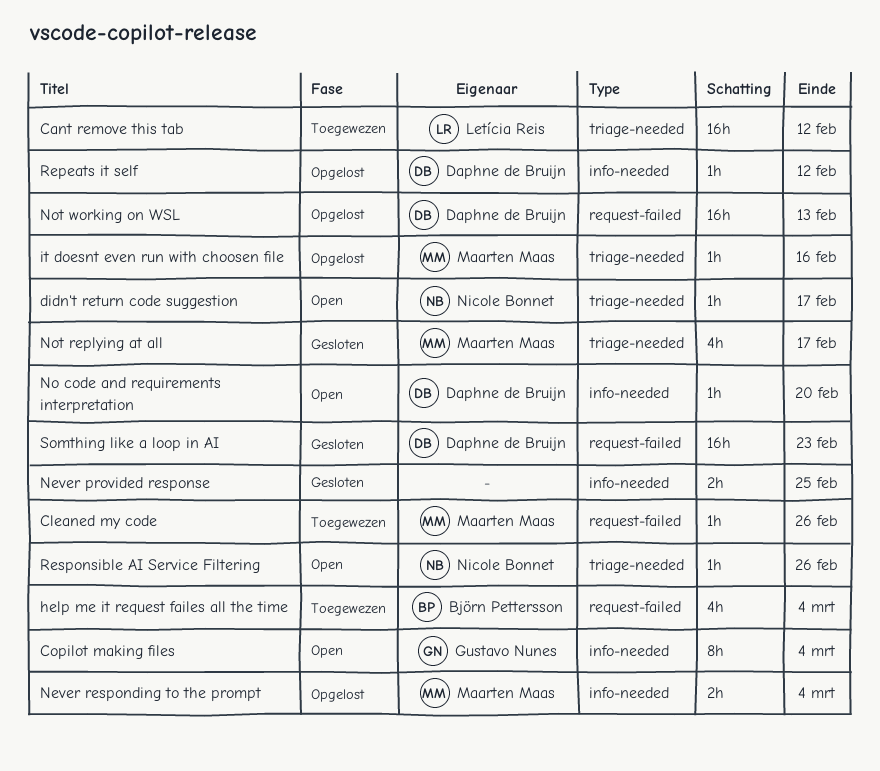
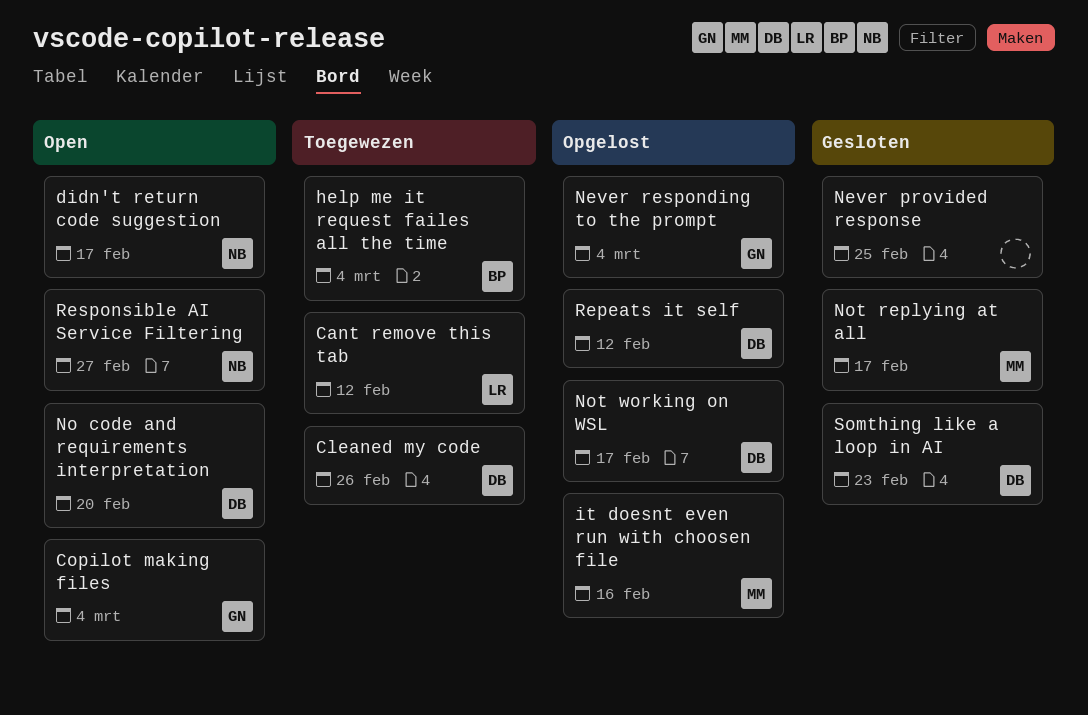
Cleaned my code, owner: Maarten Maas -> Daphne de Bruijn
Never responding to the prompt, owner: Maarten Maas -> Gustavo Nunes
Not working on WSL, due: Feb 13 -> Feb 17
Responsible AI Service Filtering, due: Feb 26 -> Feb 27

